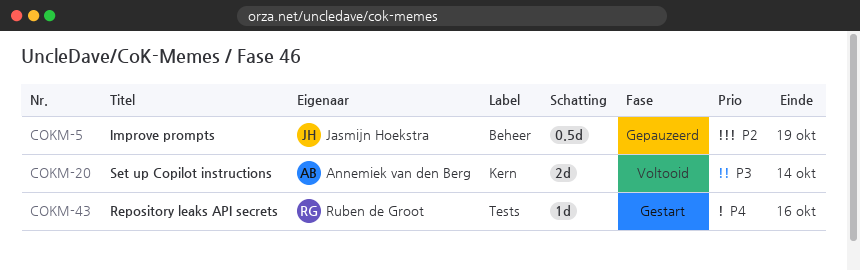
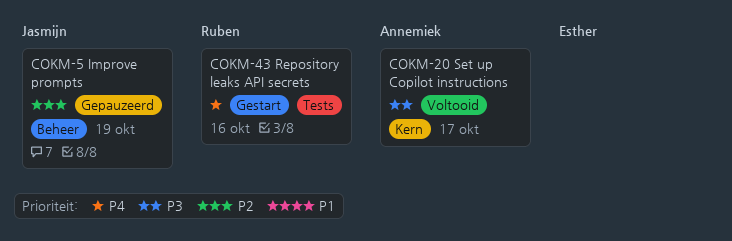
COKM-20, due: Oct 14 -> Oct 17

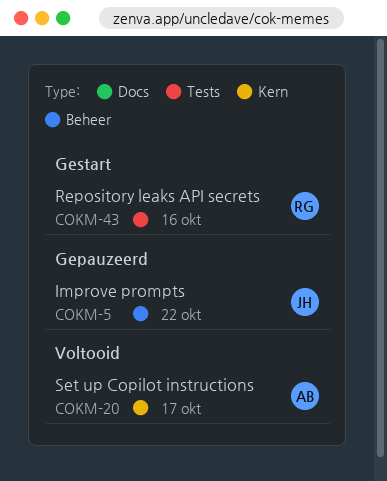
COKM-5, due: Oct 19 -> Oct 22

